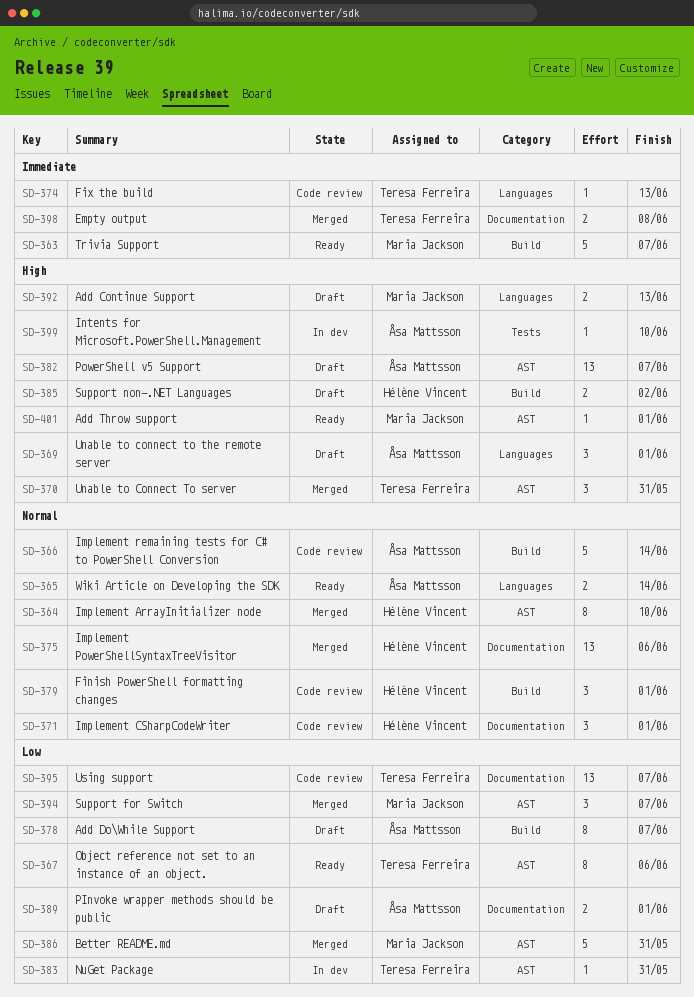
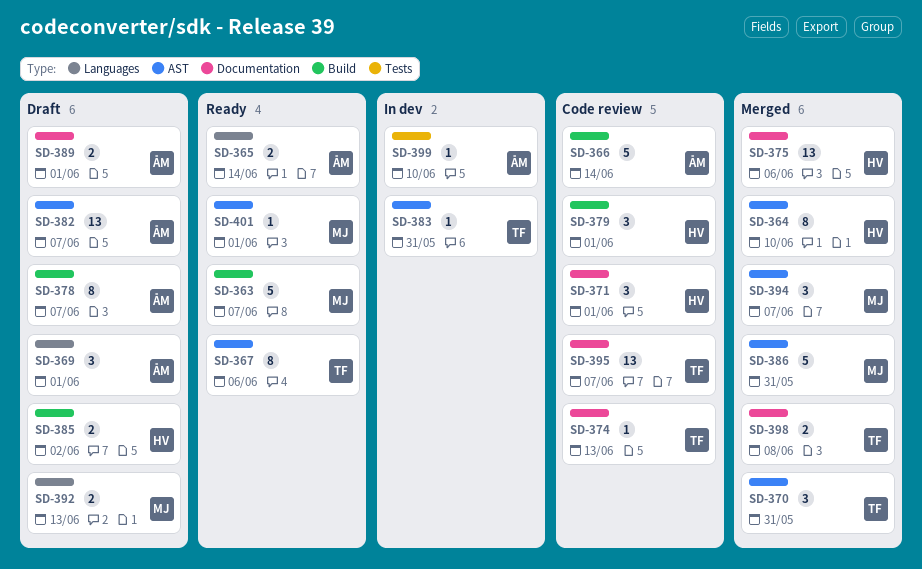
SD-374, label: Languages -> Documentation

